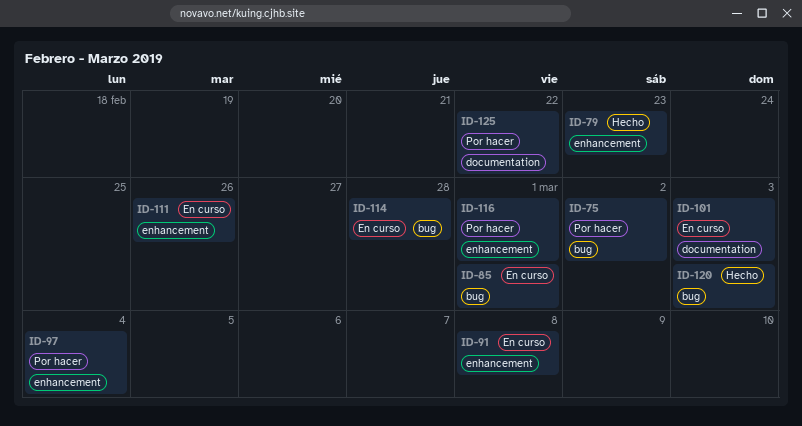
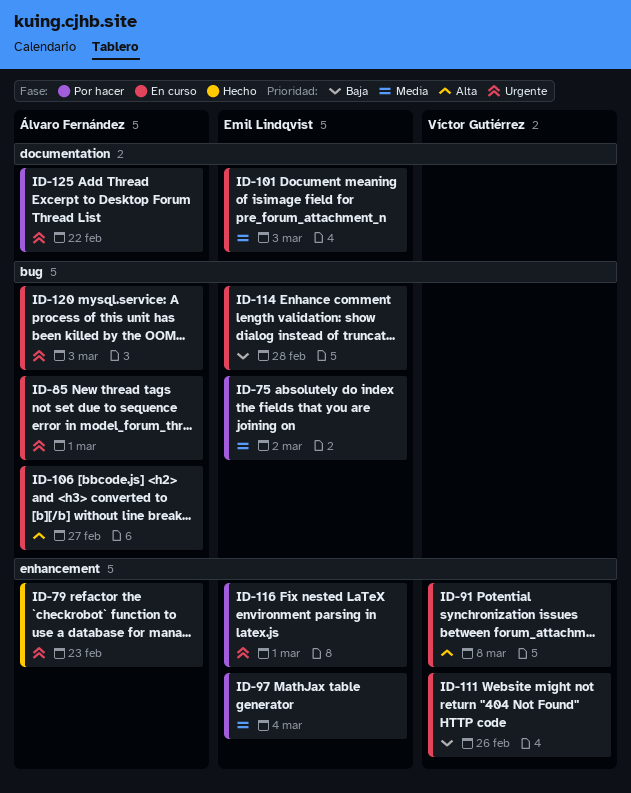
ID-106: none -> present
ID-120, status: Hecho -> En curso

